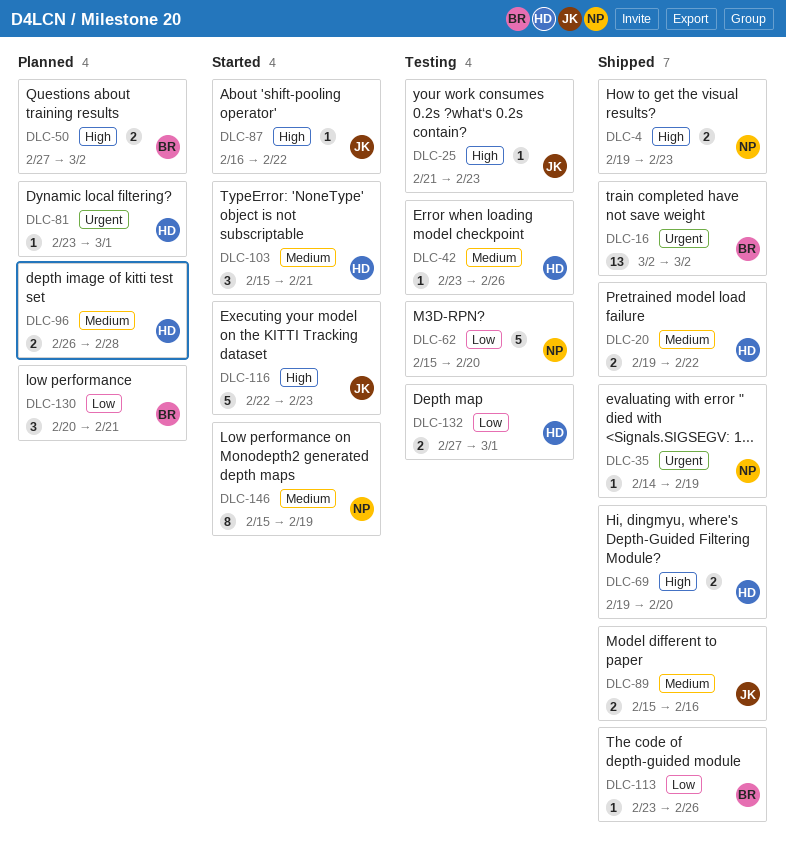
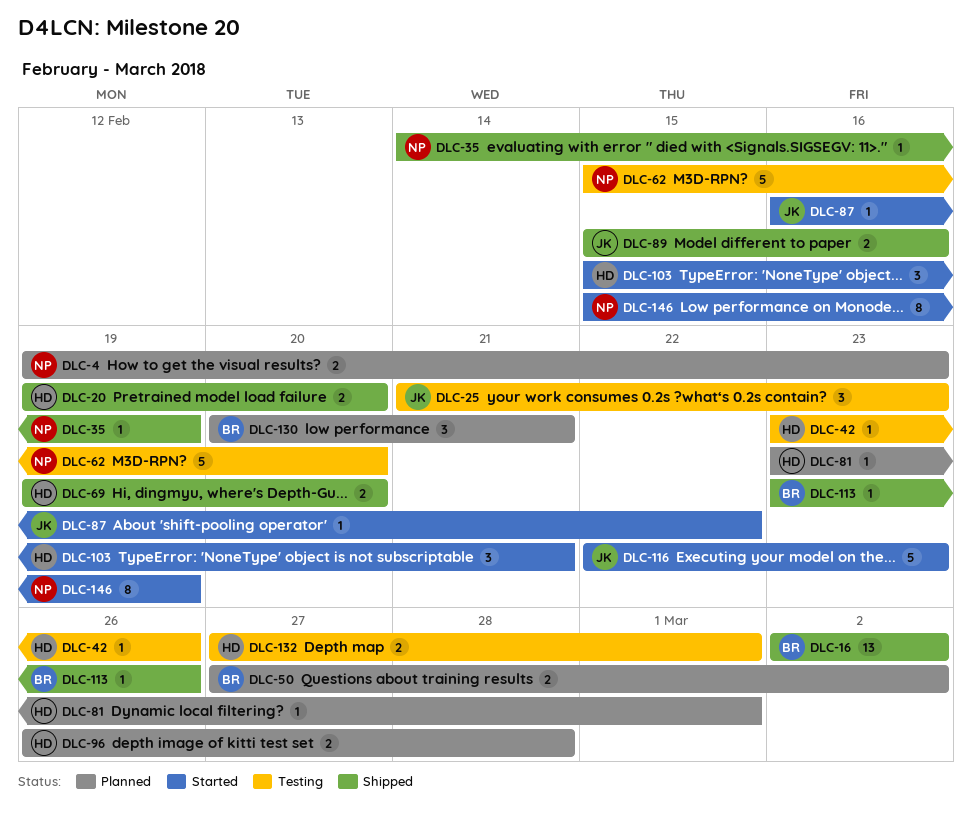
DLC-4, status: Shipped -> Planned
DLC-20, due: Feb 22 -> Feb 20
DLC-25, estimate: 1 -> 3

